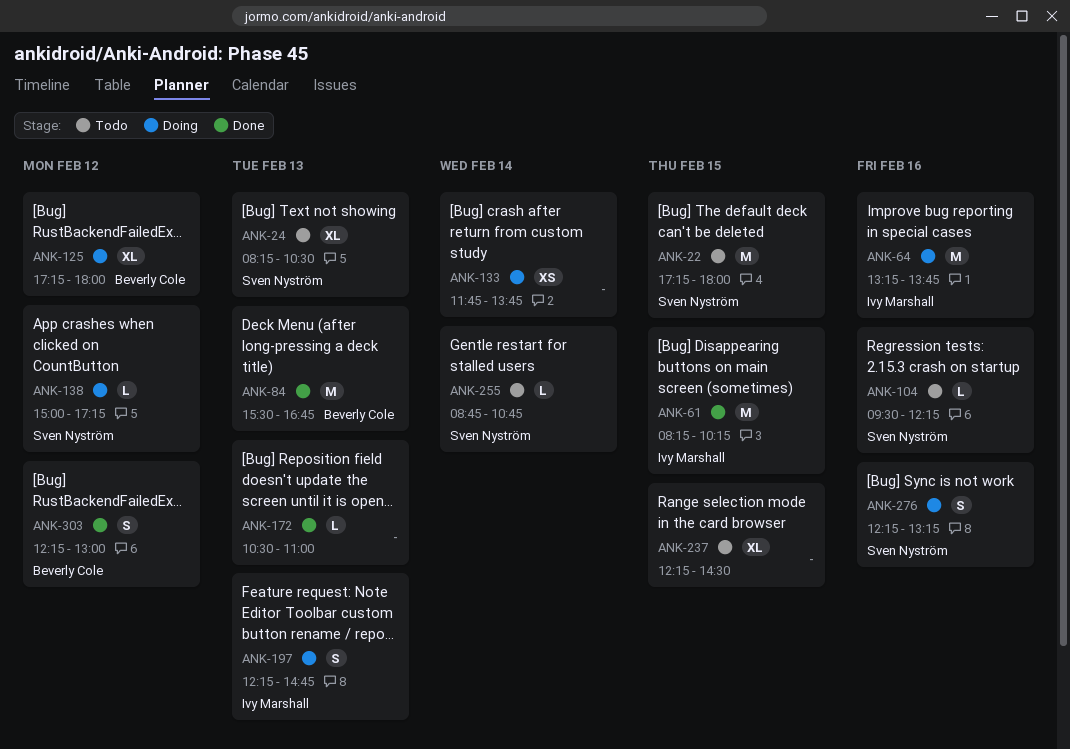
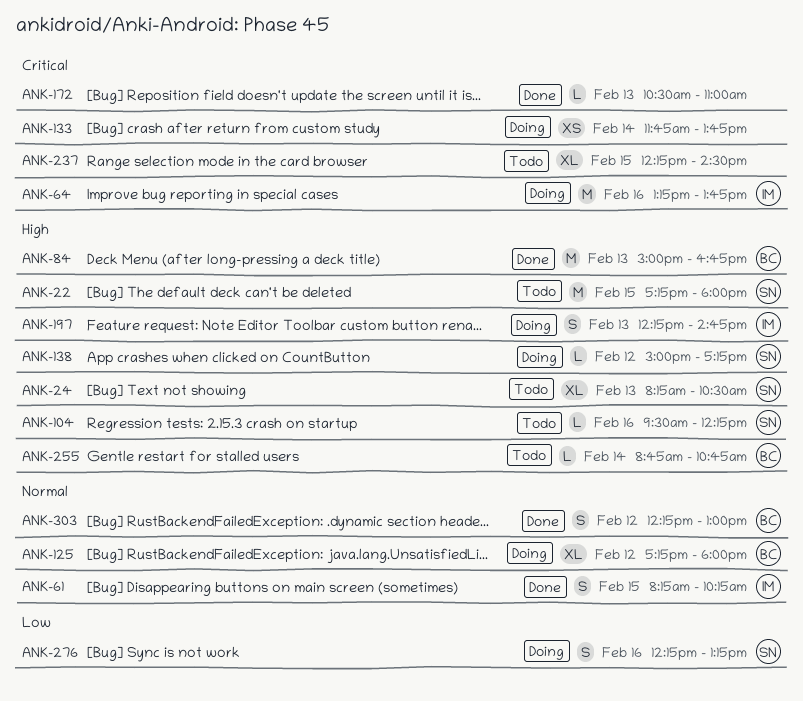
ANK-61, estimate: M -> S
ANK-84, begins: 15:30 -> 15:00
ANK-255, owner: Sven Nyström -> Beverly Cole

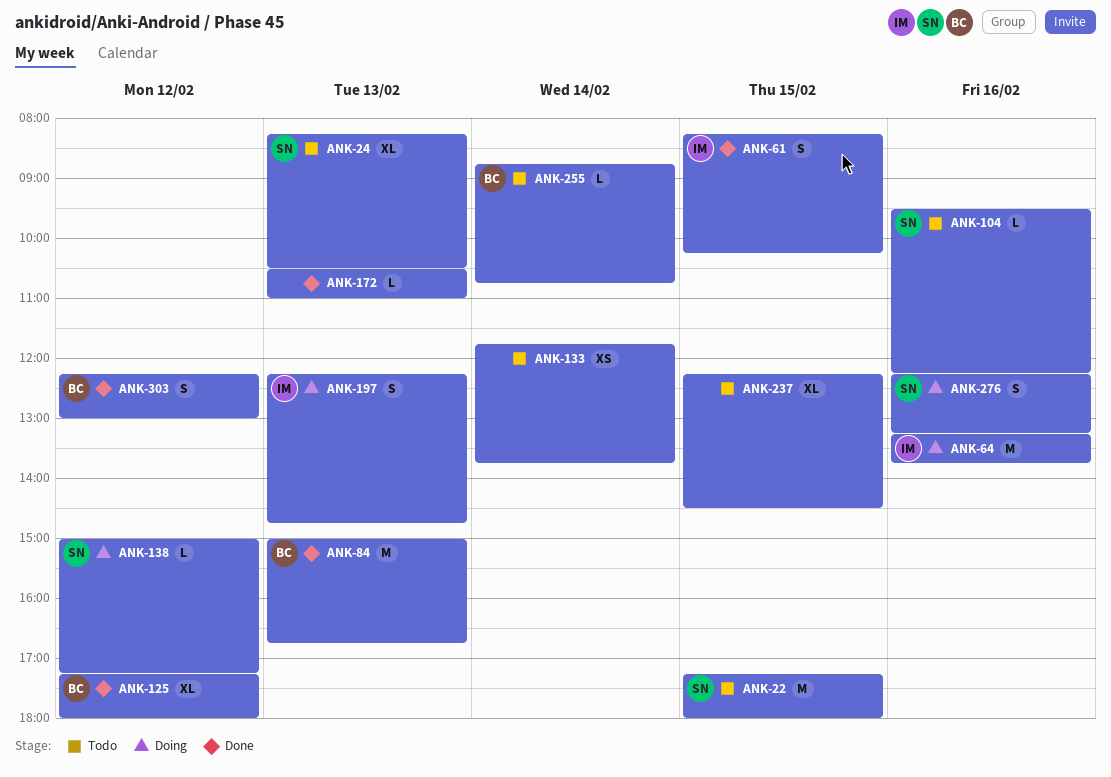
ANK-125, status: Doing -> Done
ANK-133, status: Doing -> Todo

